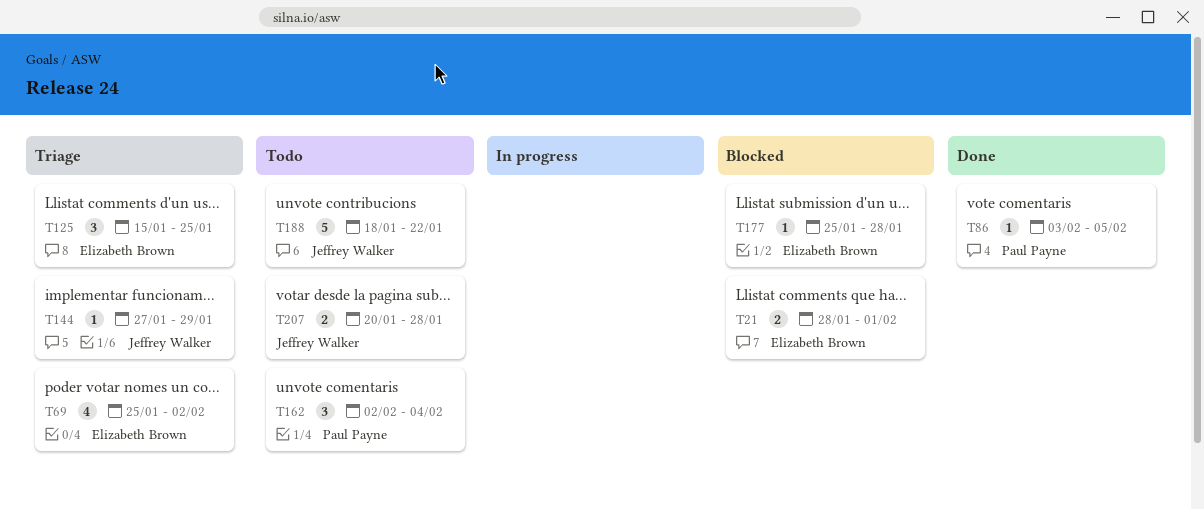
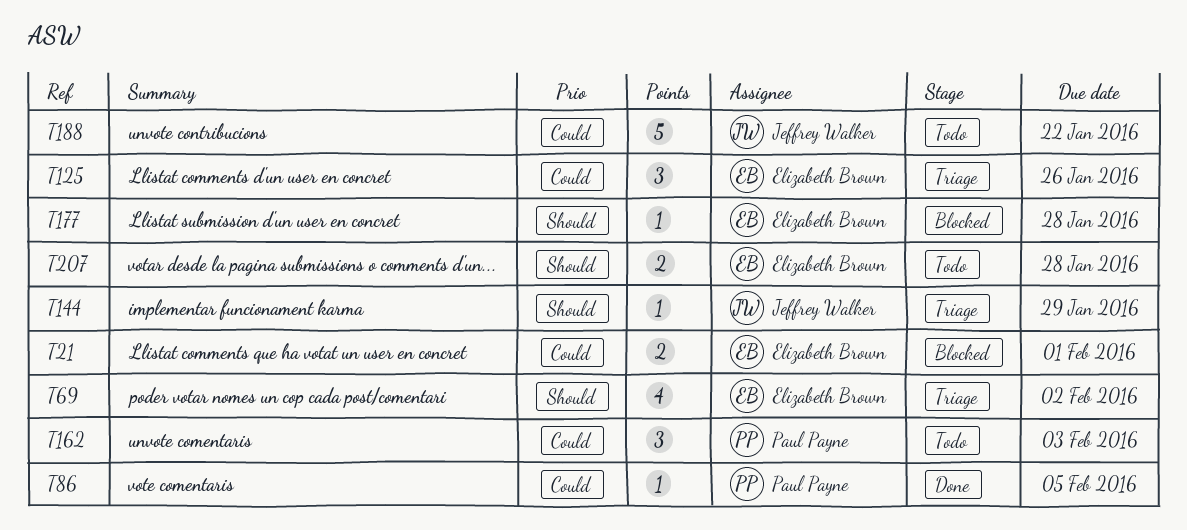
T125, due: Jan 25 -> Jan 26
T162, due: Feb 4 -> Feb 3
T207, owner: Jeffrey Walker -> Elizabeth Brown

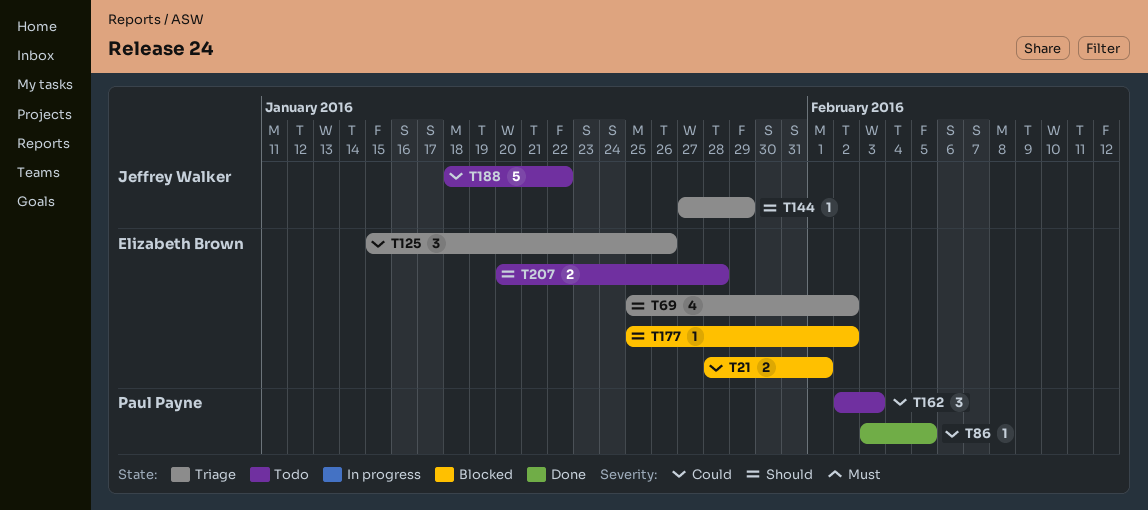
T177, due: Jan 28 -> Feb 2

